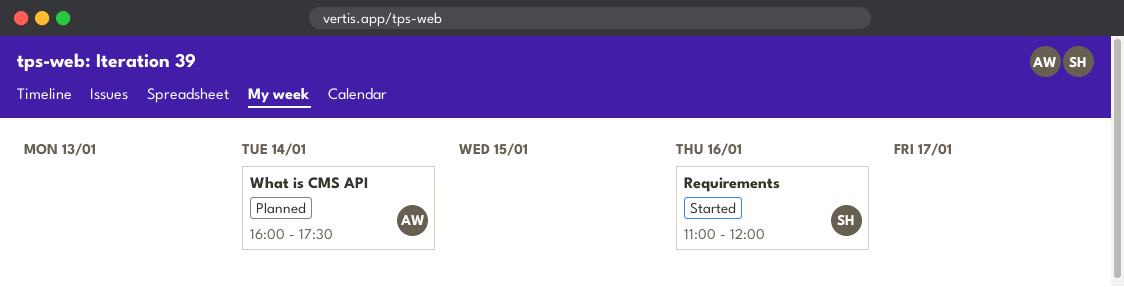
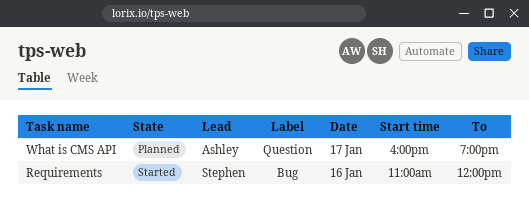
What is CMS API, day: Jan 14 -> Jan 17
What is CMS API, ends: 17:30 -> 19:00

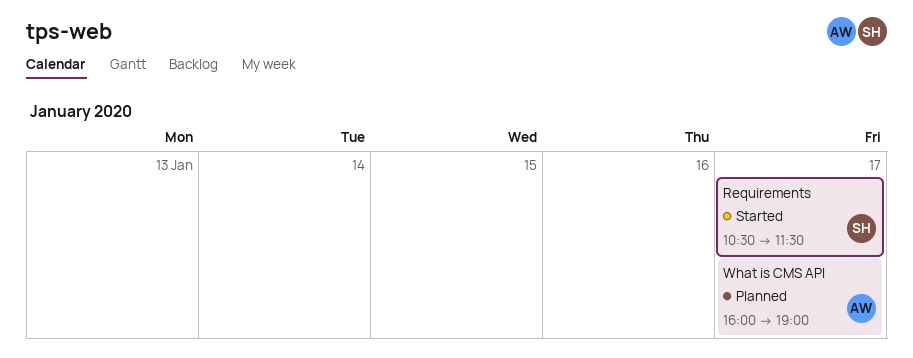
Requirements, day: Jan 16 -> Jan 17
Requirements, begins: 11:00 -> 10:30
Requirements, ends: 12:00 -> 11:30

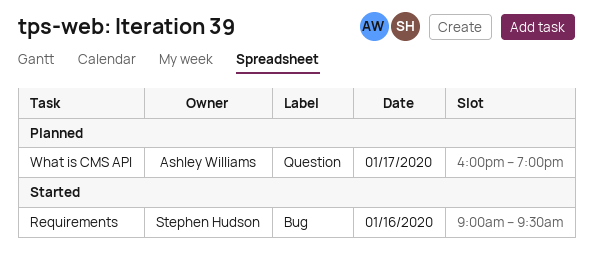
Requirements, day: Jan 17 -> Jan 16
Requirements, begins: 10:30 -> 09:00
Requirements, ends: 11:30 -> 09:30

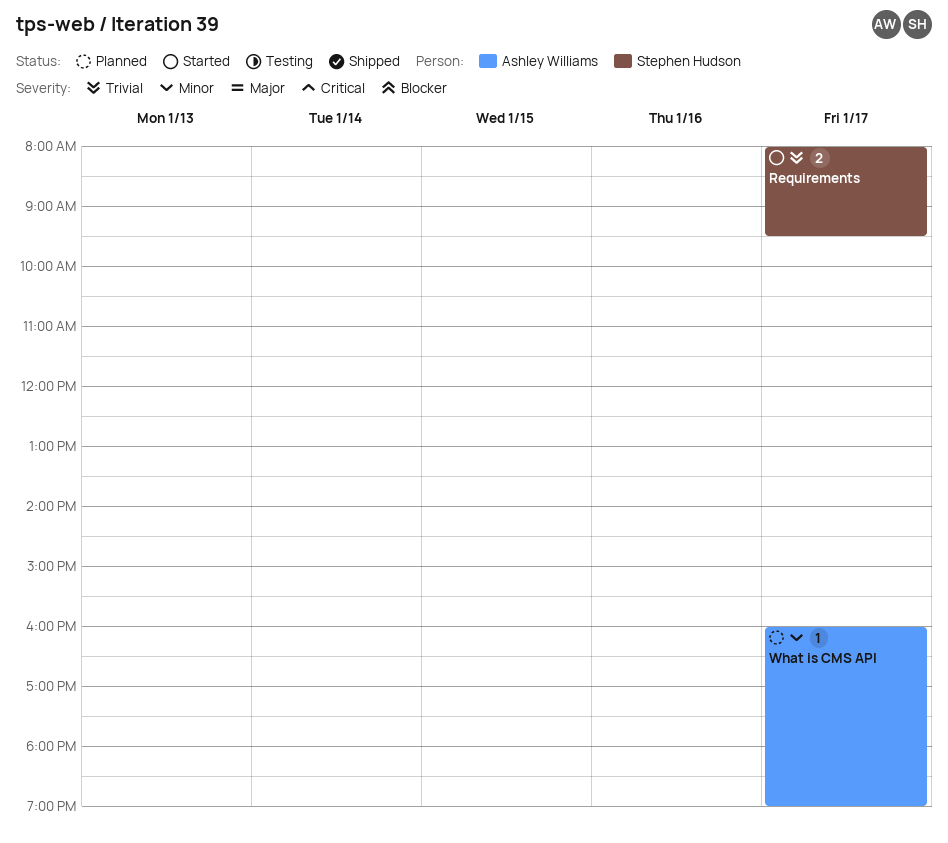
Requirements, day: Jan 16 -> Jan 17
Requirements, begins: 09:00 -> 08:00

